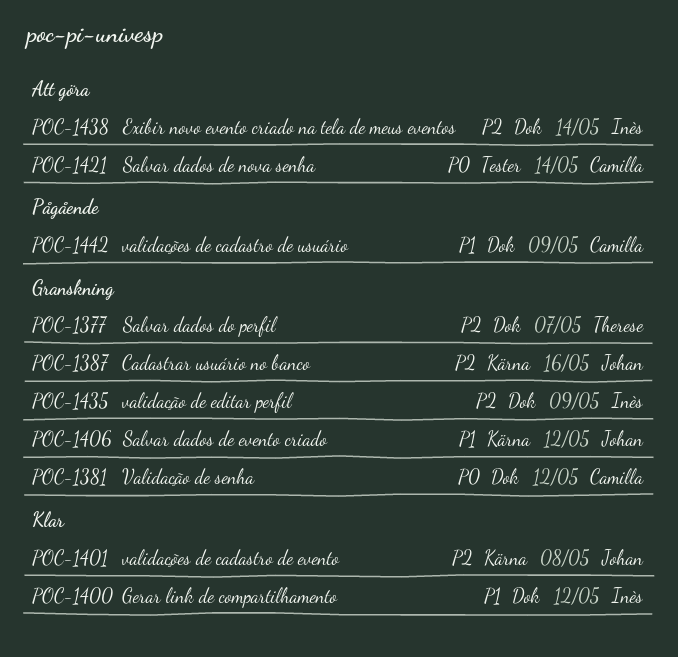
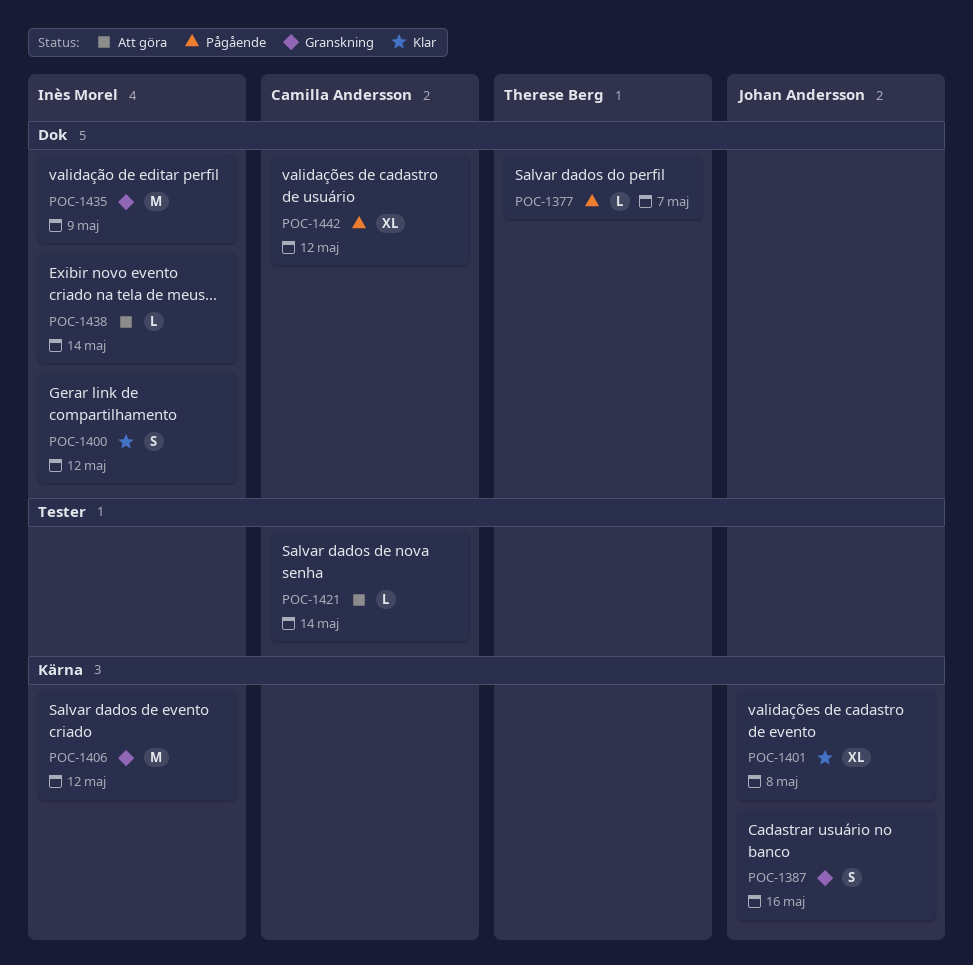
POC-1377, status: Granskning -> Pågående
POC-1381: present -> none
POC-1406, owner: Johan Andersson -> Inès Morel
POC-1442, due: May 9 -> May 12

